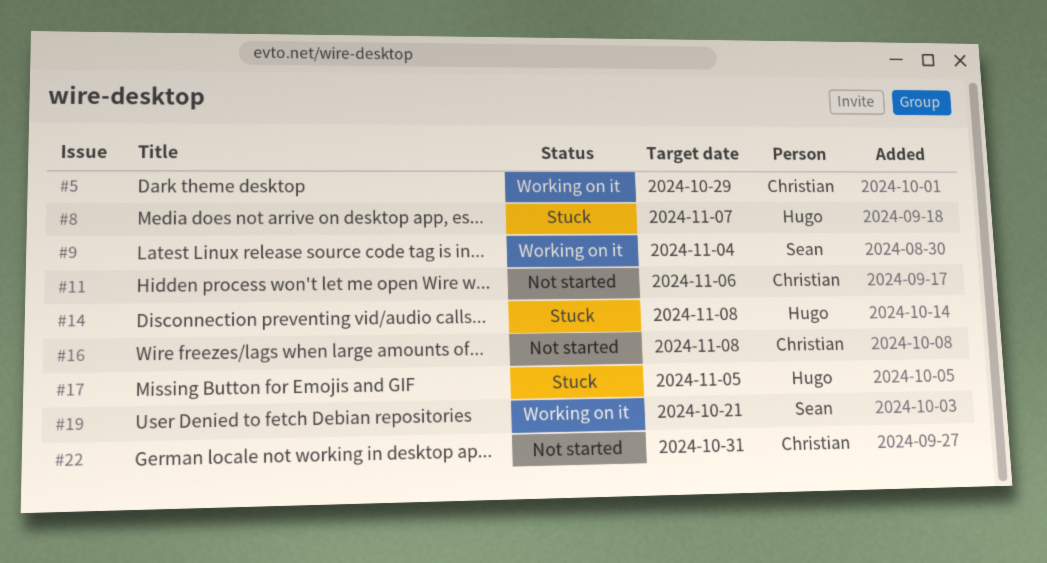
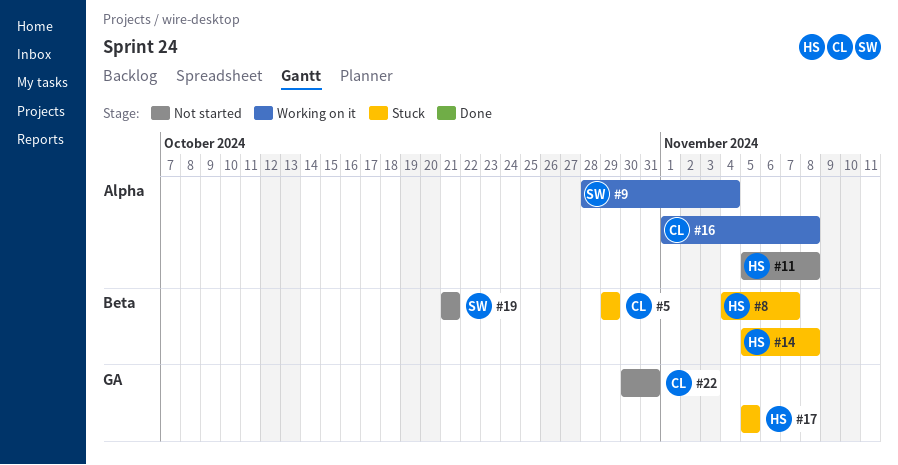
#5, status: Working on it -> Stuck
#11, owner: Christian -> Hugo
#11, due: Nov 6 -> Nov 8
#16, status: Not started -> Working on it
#19, status: Working on it -> Not started

